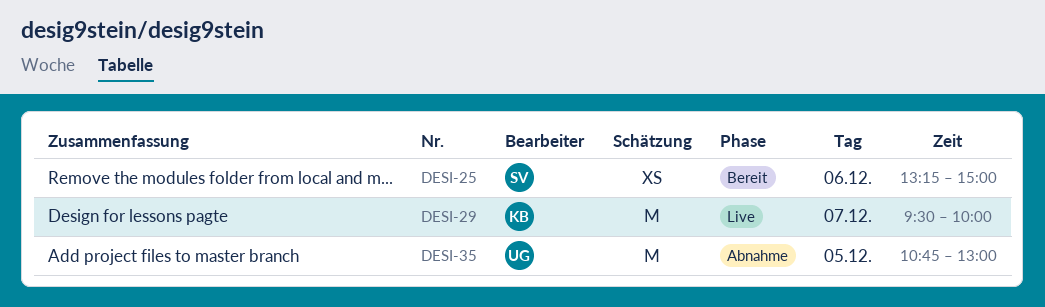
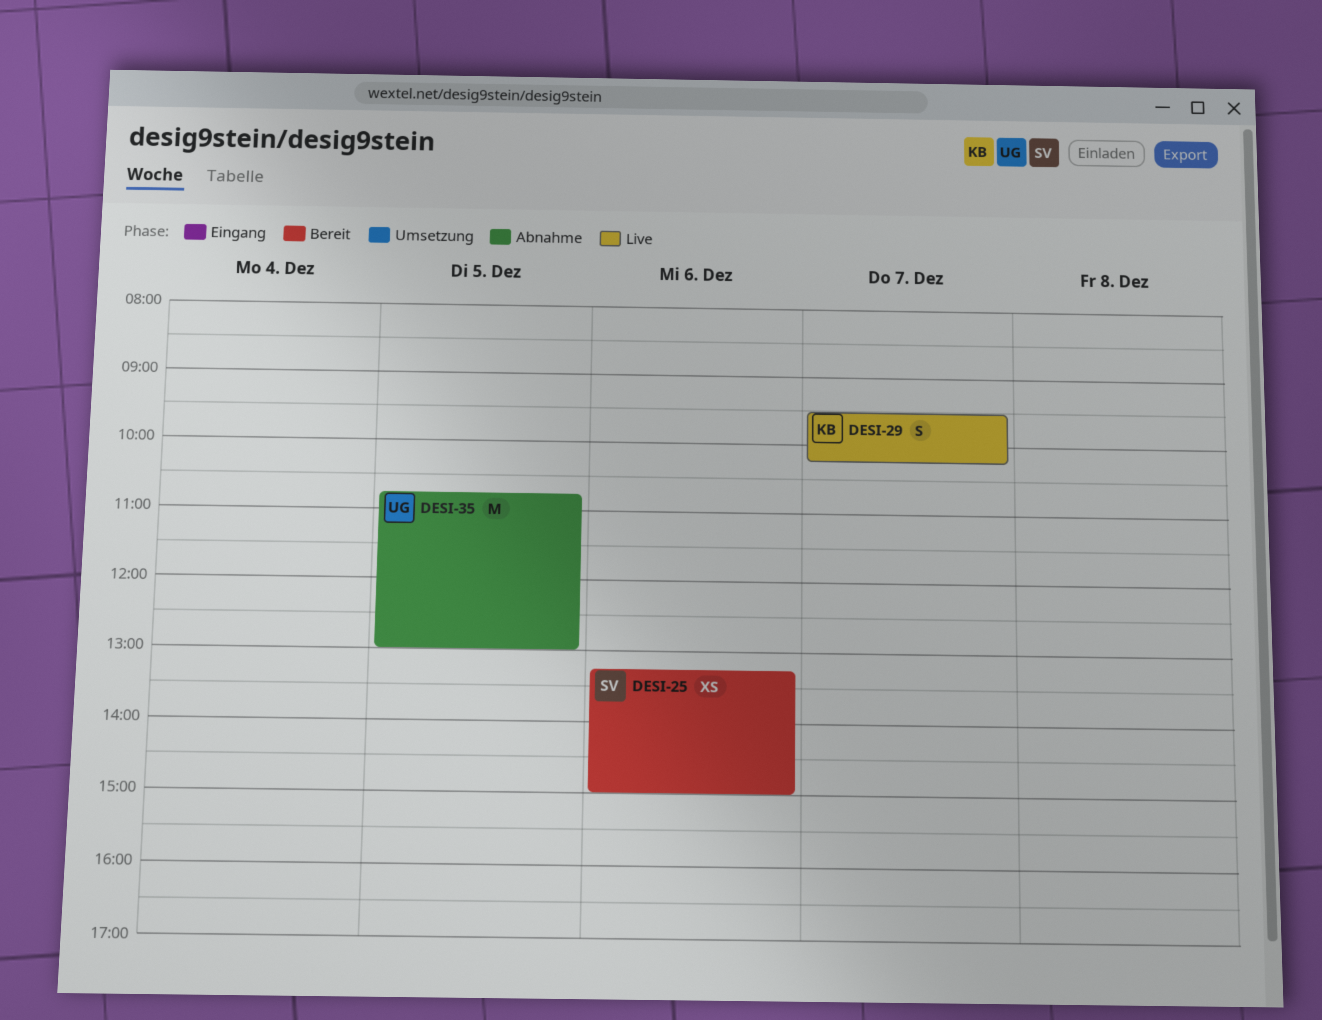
DESI-29, estimate: M -> S
DESI-29, ends: 10:00 -> 10:15

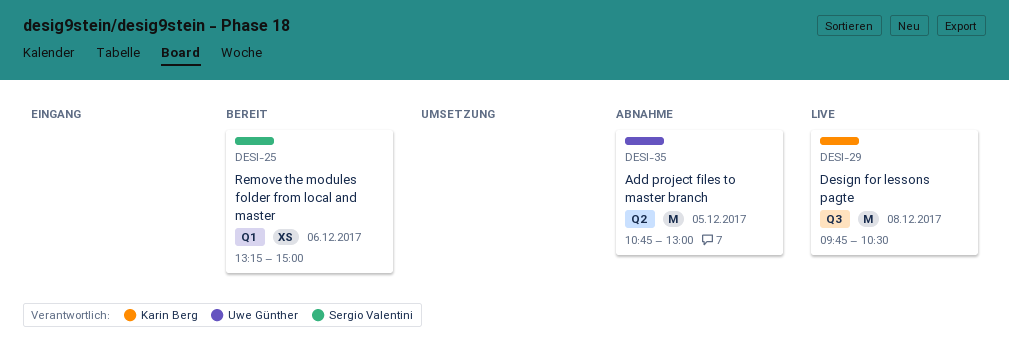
DESI-29, estimate: S -> M
DESI-29, day: Dec 7 -> Dec 8
DESI-29, begins: 09:30 -> 09:45
DESI-29, ends: 10:15 -> 10:30

